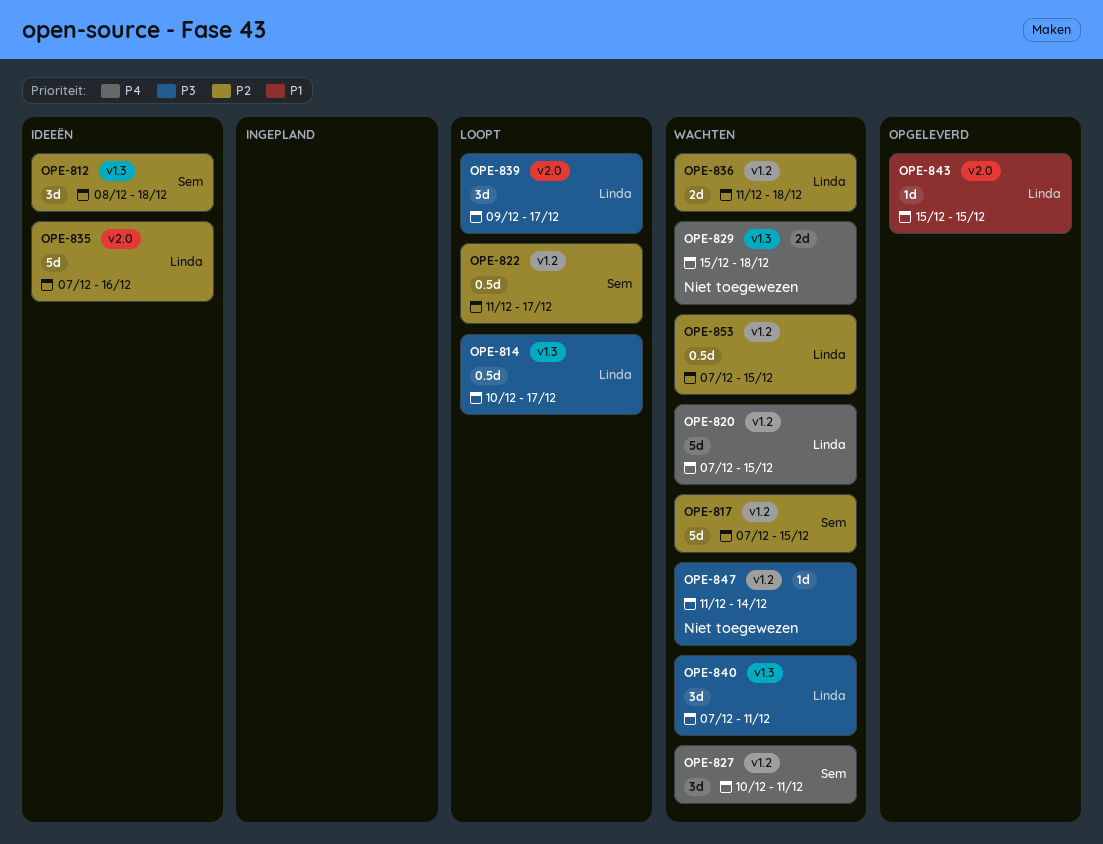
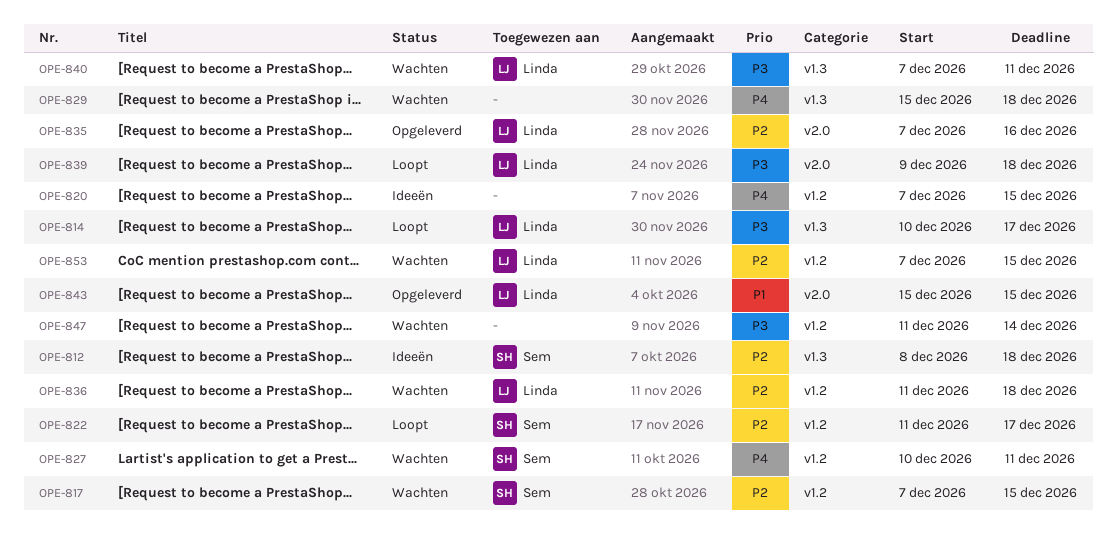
OPE-820, status: Wachten -> Ideeën
OPE-820, owner: Linda -> none
OPE-835, status: Ideeën -> Opgeleverd
OPE-839, due: Dec 17 -> Dec 18

